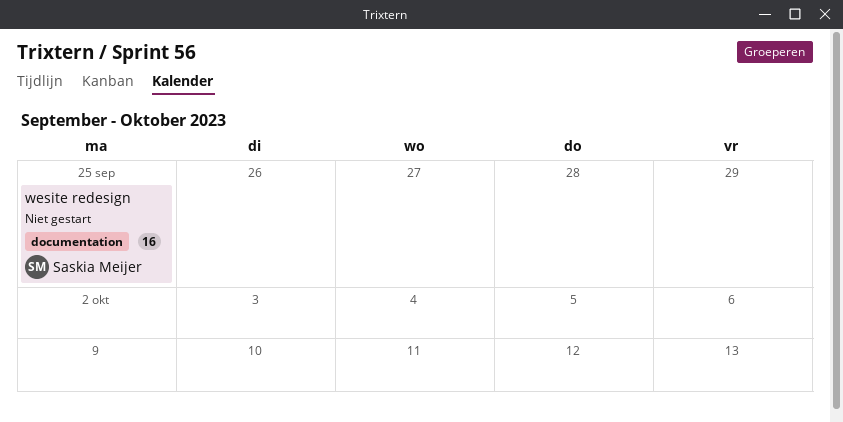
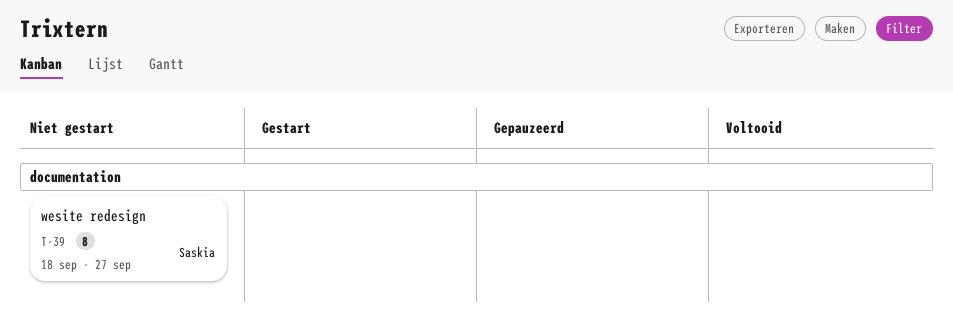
wesite redesign, estimate: 16 -> 8
wesite redesign, due: Sep 25 -> Sep 27

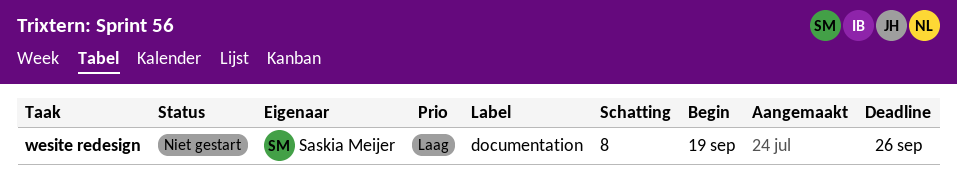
wesite redesign, start: Sep 18 -> Sep 19
wesite redesign, due: Sep 27 -> Sep 26

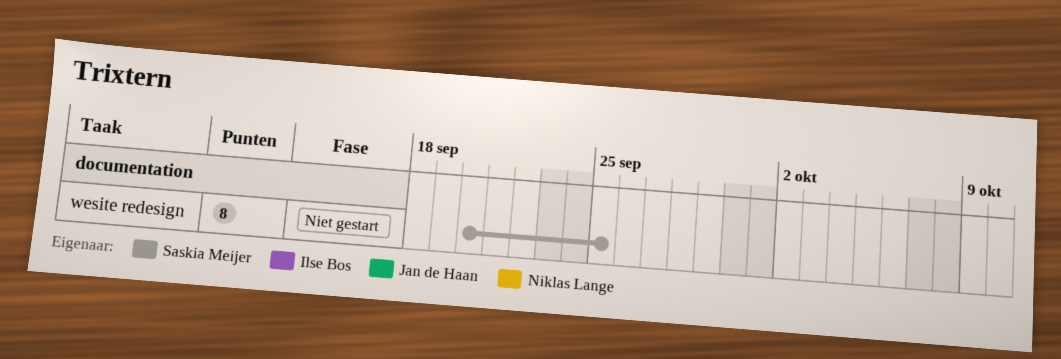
wesite redesign, start: Sep 19 -> Sep 20
wesite redesign, due: Sep 26 -> Sep 25

